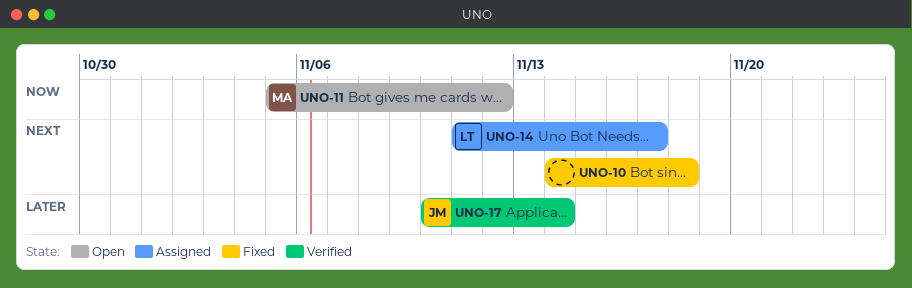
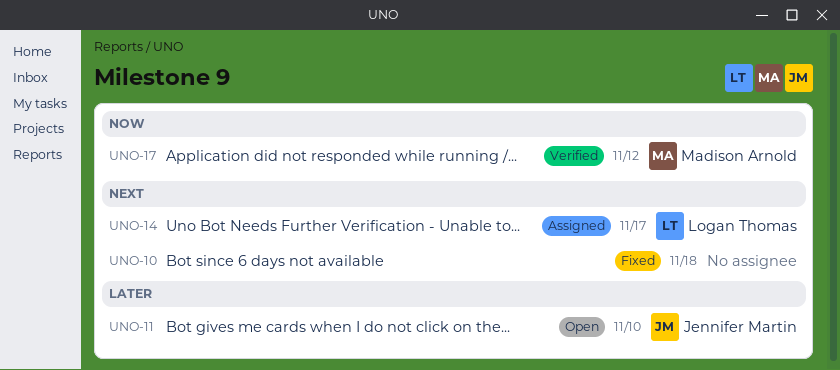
UNO-11, owner: Madison Arnold -> Jennifer Martin
UNO-11, priority: Now -> Later
UNO-11, due: Nov 12 -> Nov 10
UNO-17, owner: Jennifer Martin -> Madison Arnold
UNO-17, priority: Later -> Now
UNO-17, due: Nov 14 -> Nov 12

